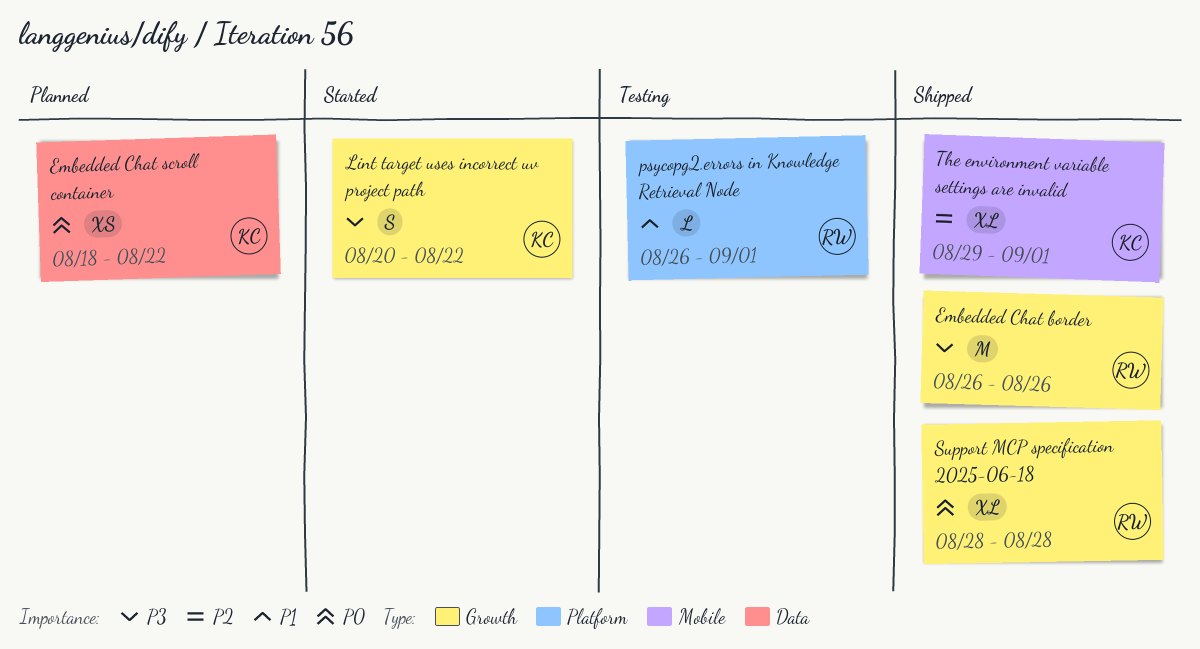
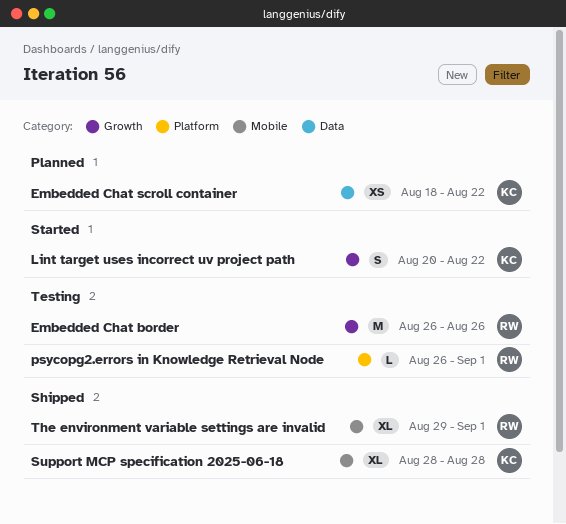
Embedded Chat border, status: Shipped -> Testing
Support MCP specification 2025-06-18, owner: RW -> KC
Support MCP specification 2025-06-18, label: Growth -> Mobile
The environment variable settings are invalid, owner: KC -> RW

